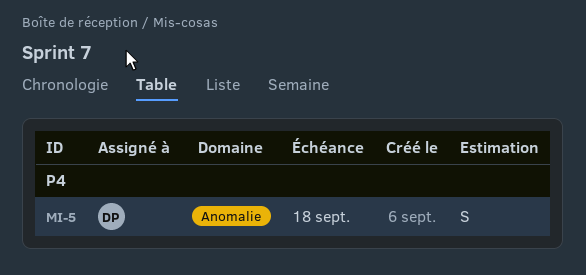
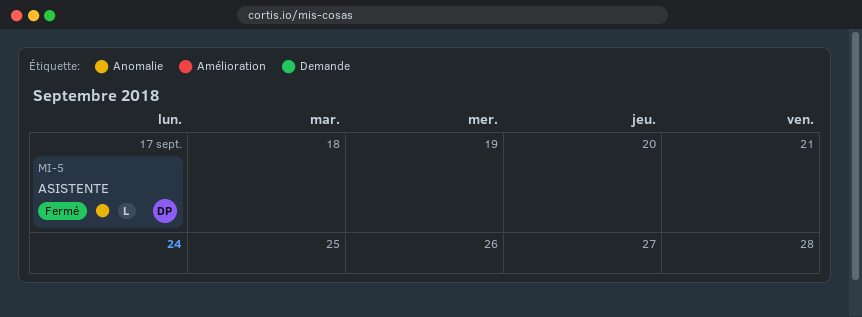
MI-5, estimate: S -> L
MI-5, due: Sep 18 -> Sep 17

